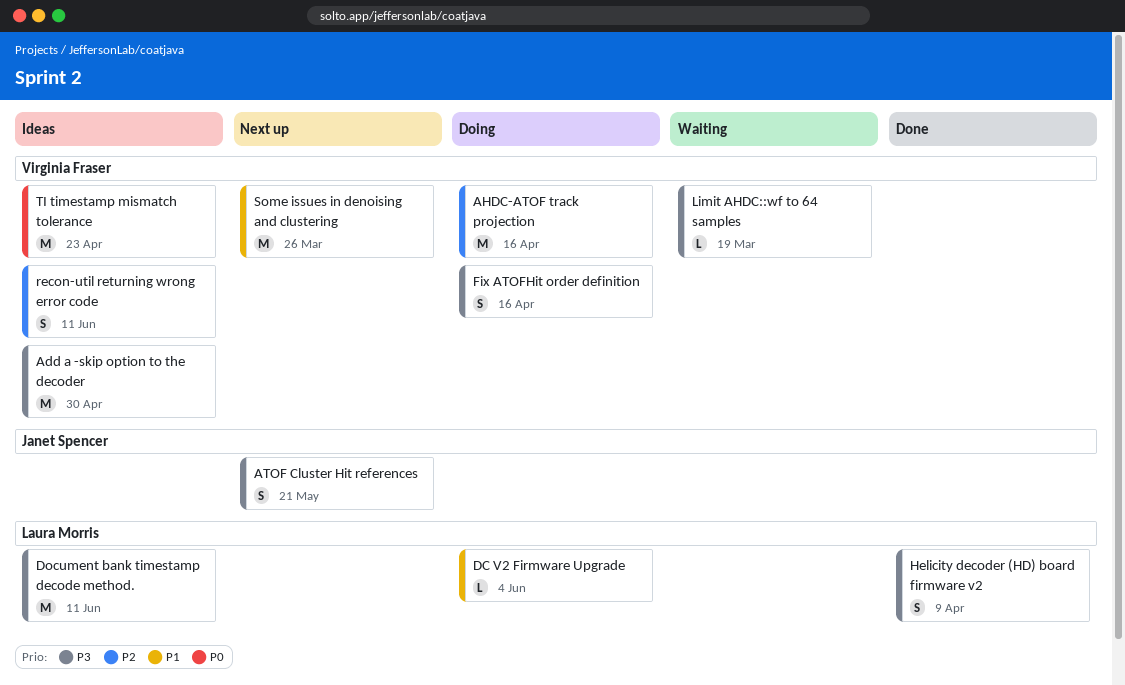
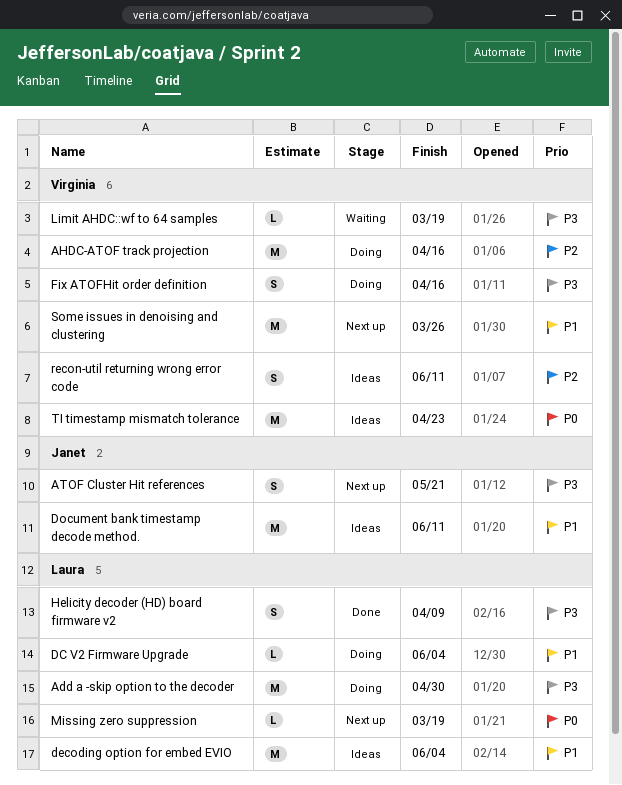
Add a -skip option to the decoder, status: Ideas -> Doing
Add a -skip option to the decoder, owner: Virginia Fraser -> Laura Morris
decoding option for embed EVIO: none -> present
Document bank timestamp decode method., owner: Laura Morris -> Janet Spencer
Document bank timestamp decode method., priority: P3 -> P1
Missing zero suppression: none -> present

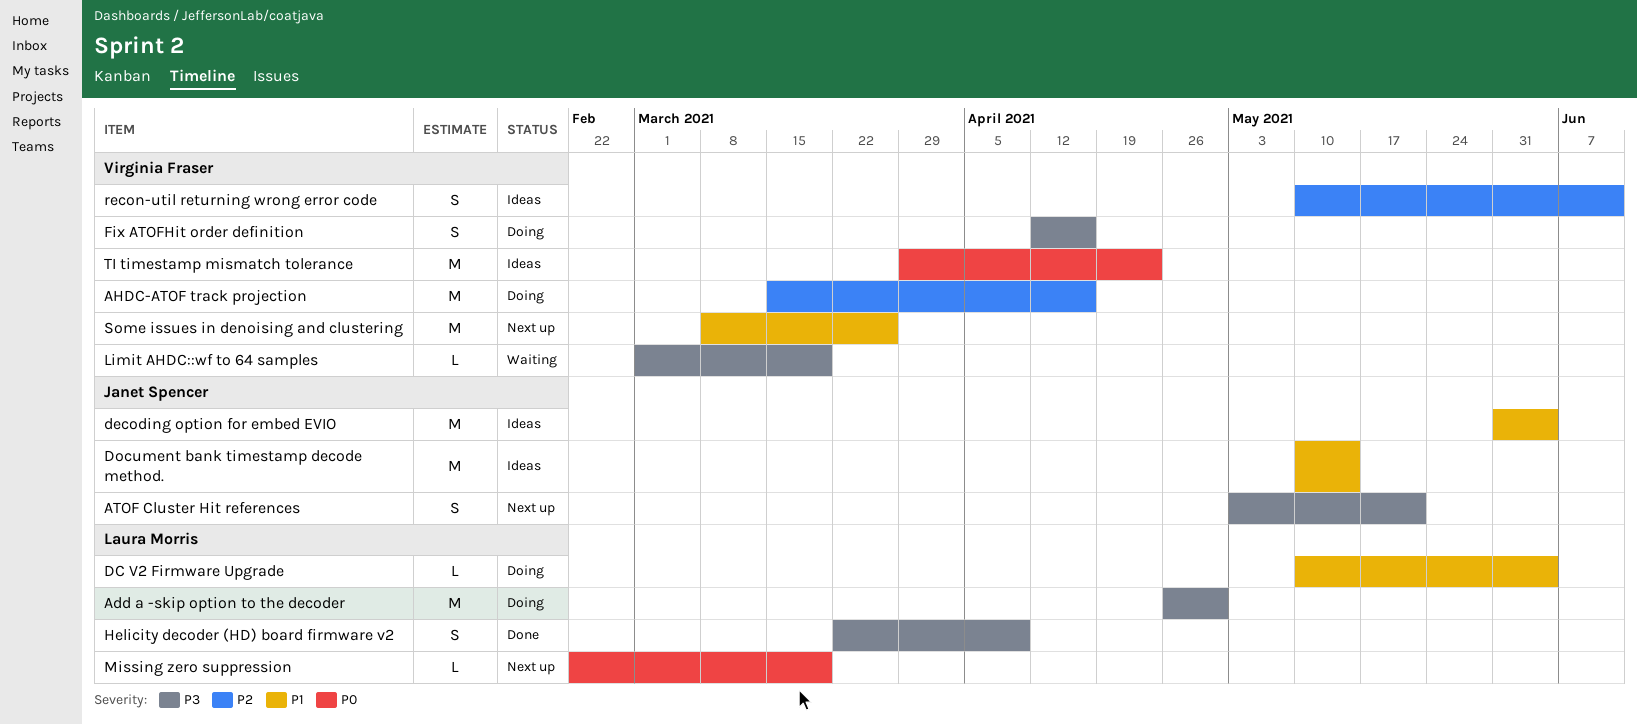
decoding option for embed EVIO, owner: Laura Morris -> Janet Spencer
Document bank timestamp decode method., due: Jun 11 -> May 14

